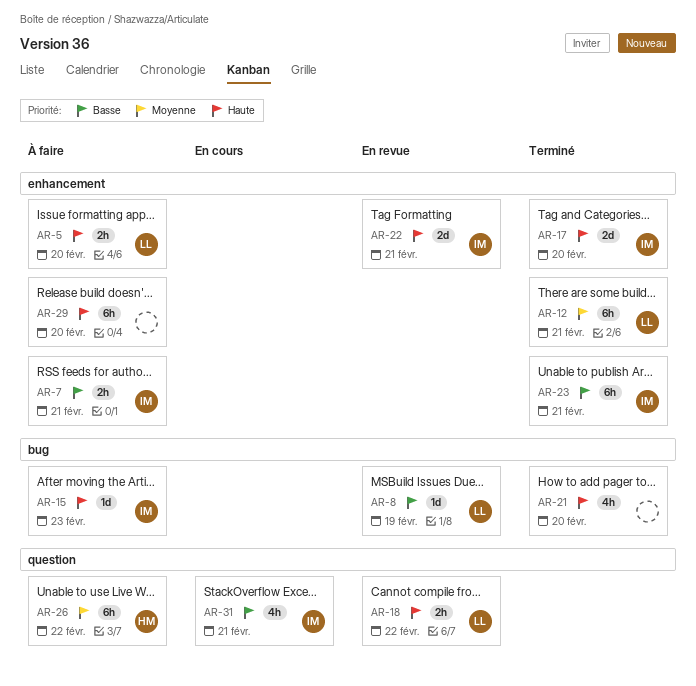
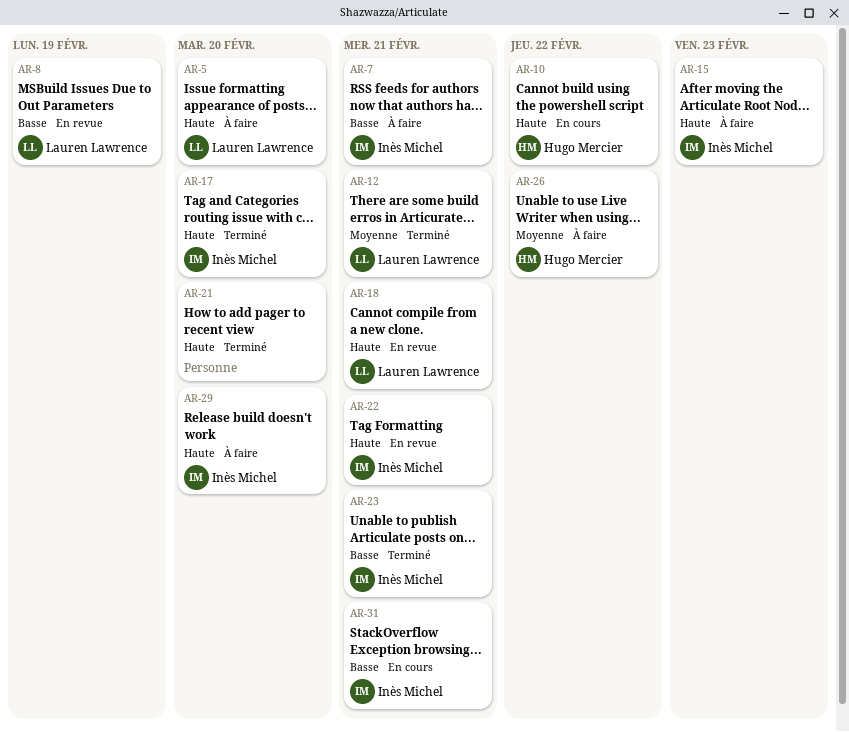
AR-10: none -> present
AR-18, due: Feb 22 -> Feb 21
AR-29, owner: none -> Inès Michel

